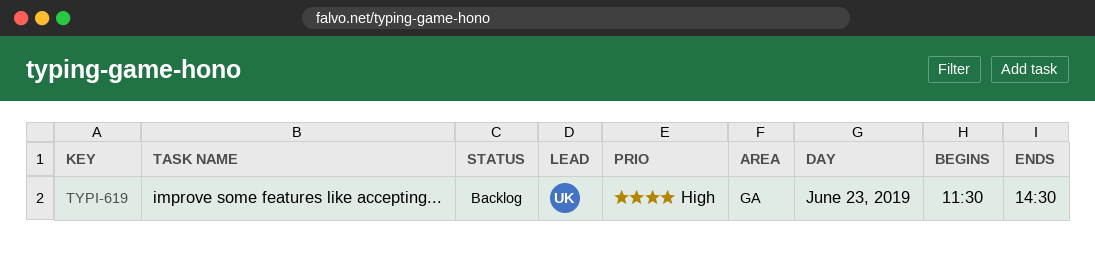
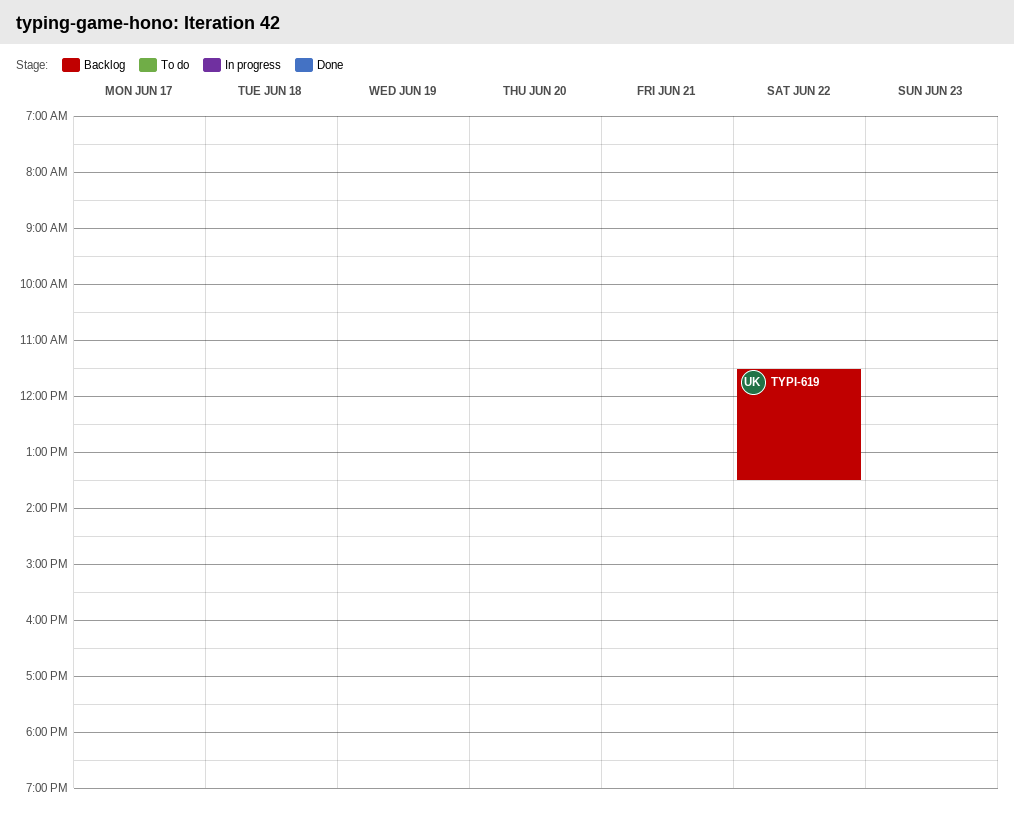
TYPI-619, day: Jun 23 -> Jun 22
TYPI-619, ends: 14:30 -> 13:30

